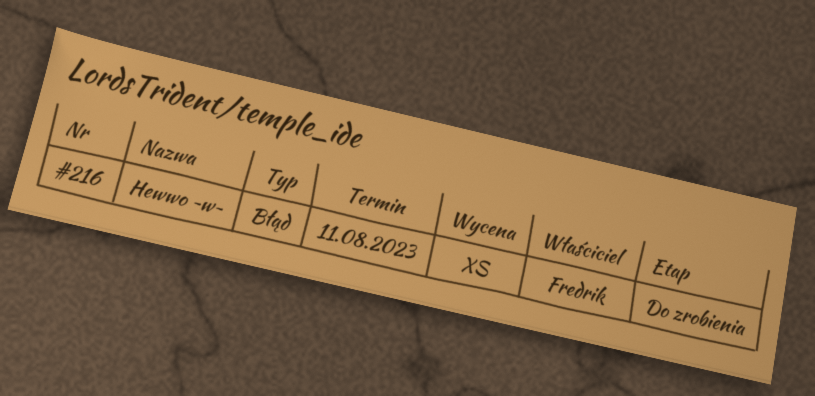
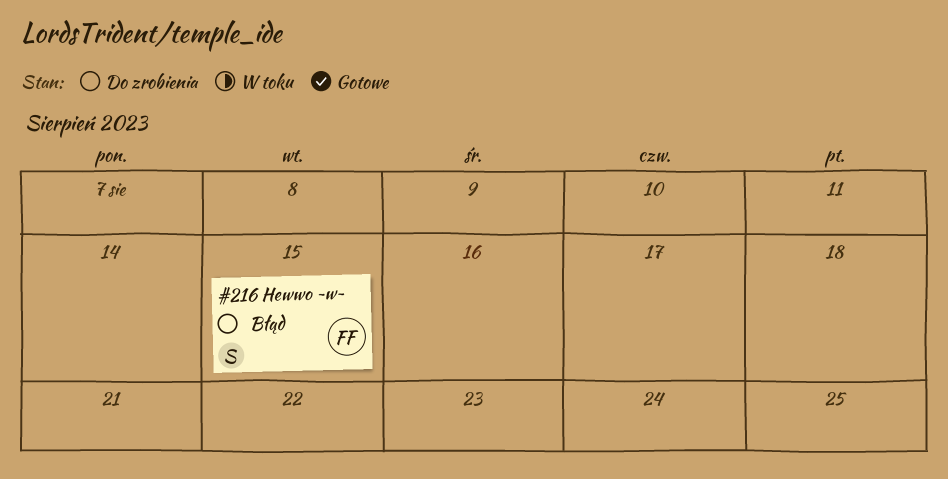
#216, estimate: XS -> S
#216, due: Aug 11 -> Aug 15

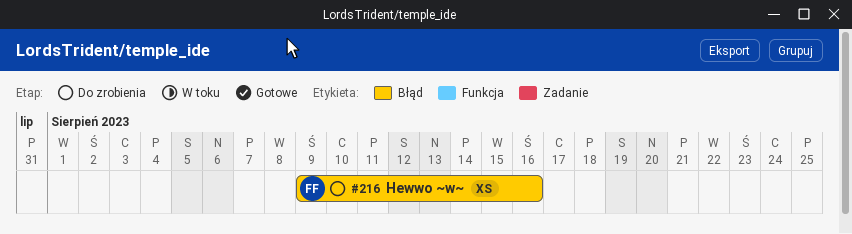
#216, estimate: S -> XS
#216, due: Aug 15 -> Aug 16

